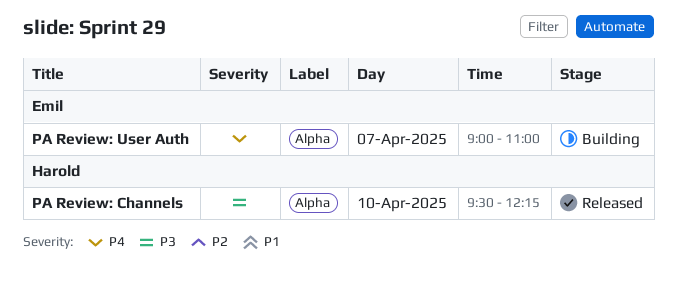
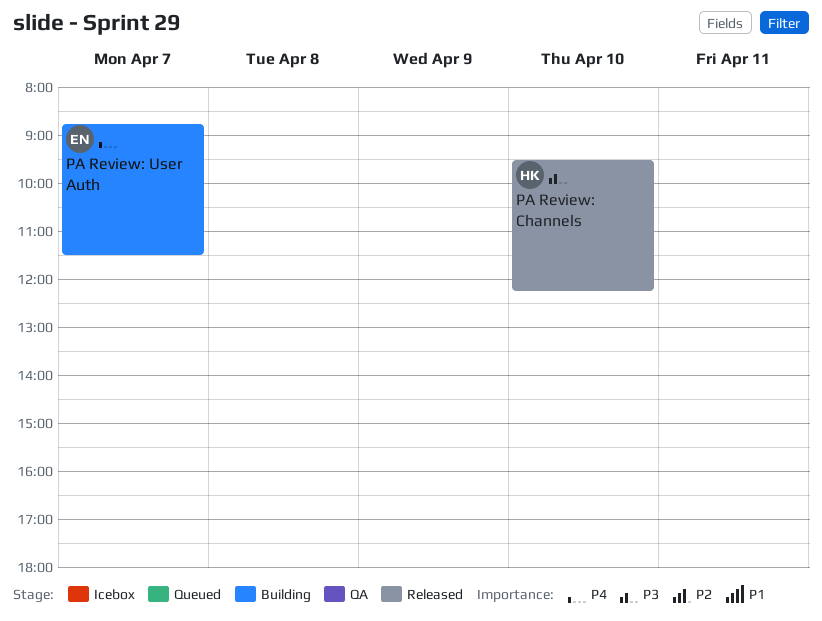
PA Review: User Auth, begins: 09:00 -> 08:45
PA Review: User Auth, ends: 11:00 -> 11:30

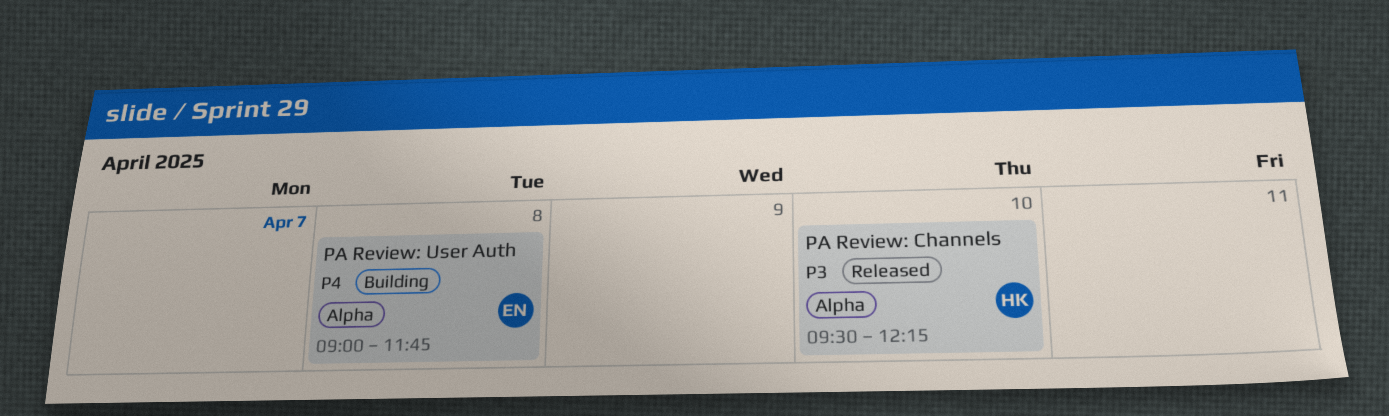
PA Review: User Auth, day: Apr 7 -> Apr 8
PA Review: User Auth, begins: 08:45 -> 09:00
PA Review: User Auth, ends: 11:30 -> 11:45

